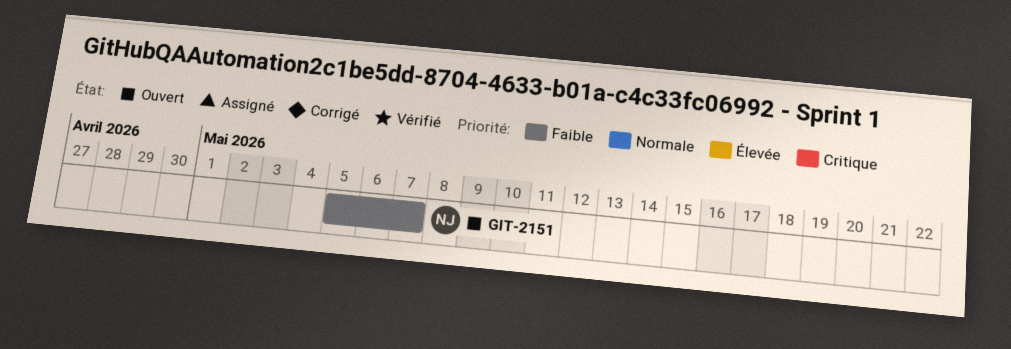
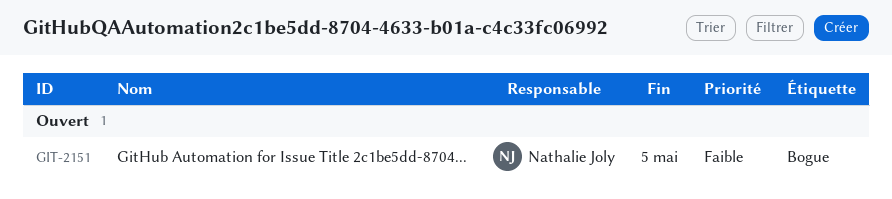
GIT-2151, due: May 7 -> May 5

